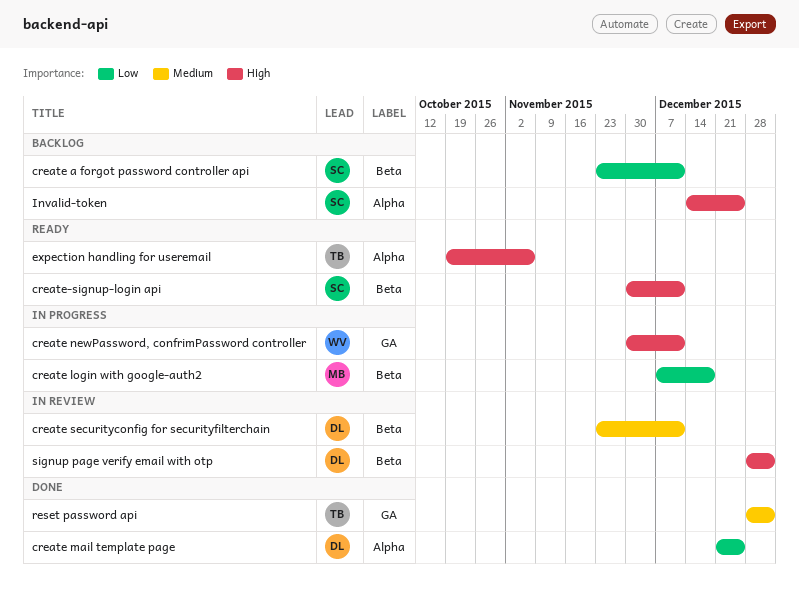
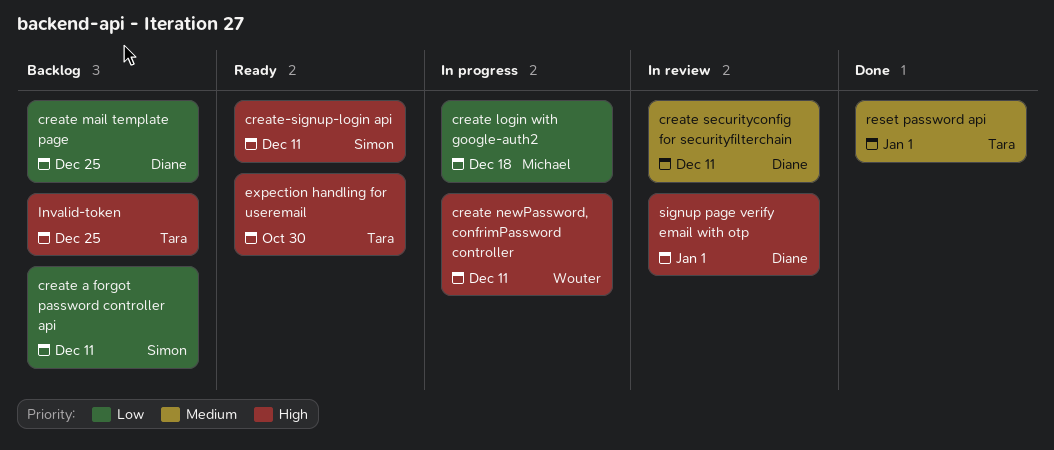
create mail template page, status: Done -> Backlog
expection handling for useremail, due: Nov 6 -> Oct 30
Invalid-token, owner: Simon -> Tara

